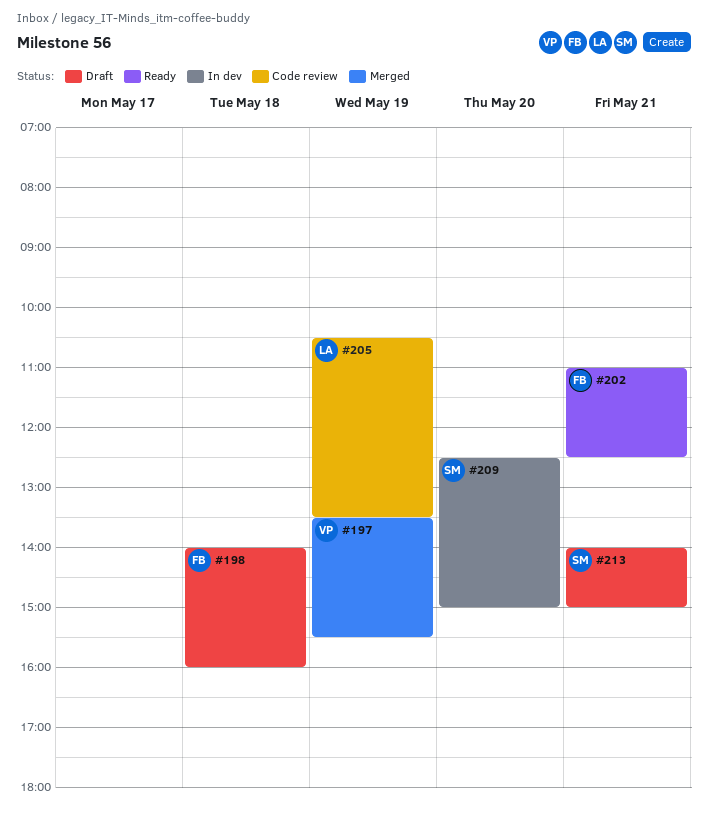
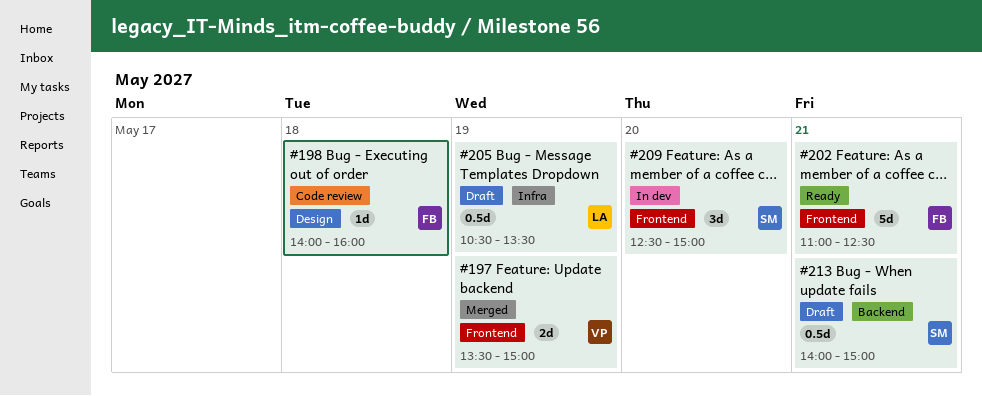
#197, ends: 15:30 -> 15:00
#198, status: Draft -> Code review
#205, status: Code review -> Draft

